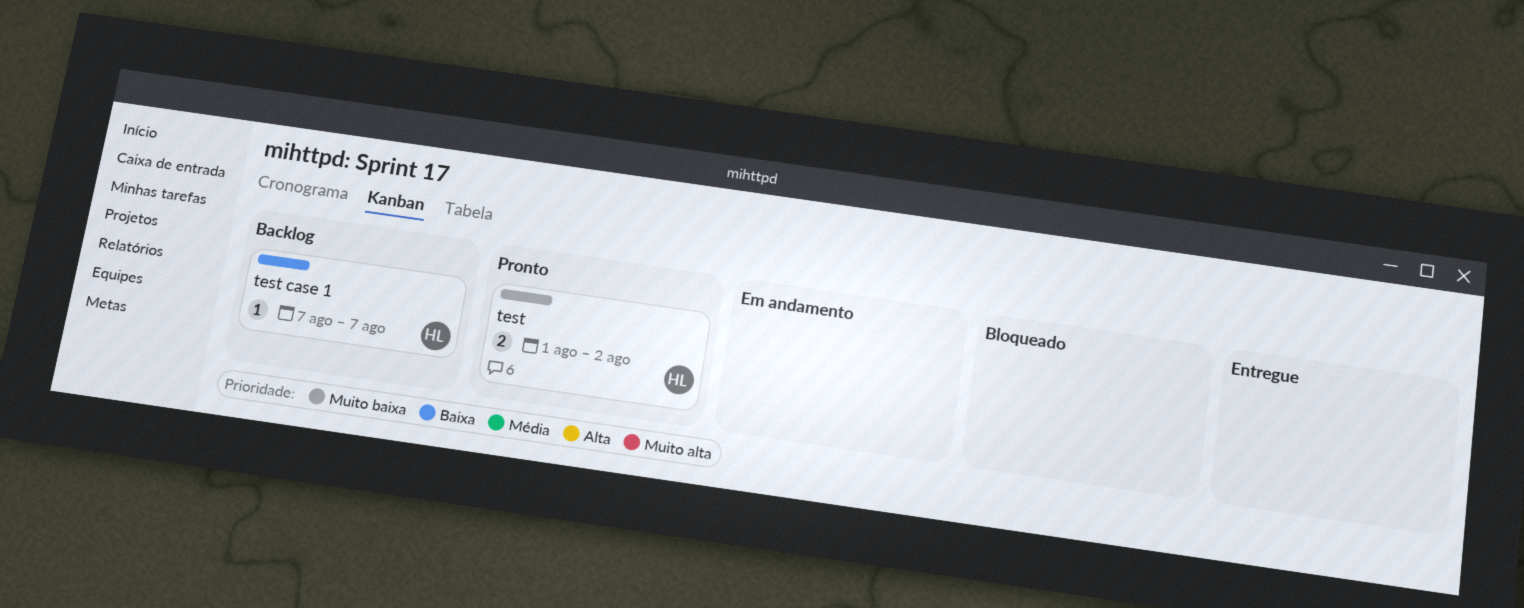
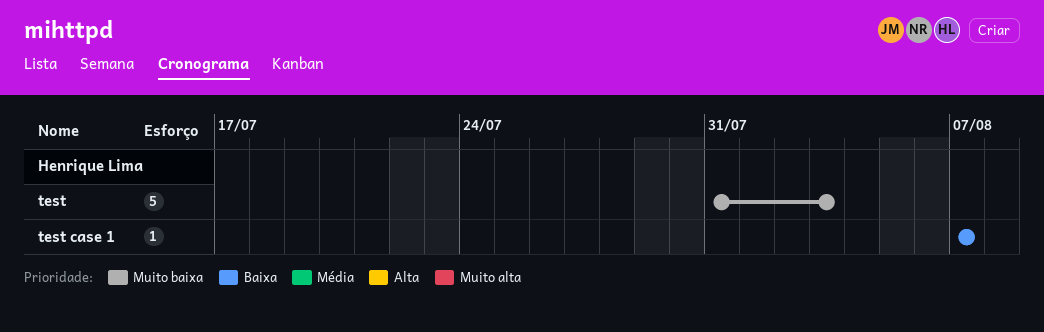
test, estimate: 2 -> 5
test, start: Aug 1 -> Jul 31
test, due: Aug 2 -> Aug 3

